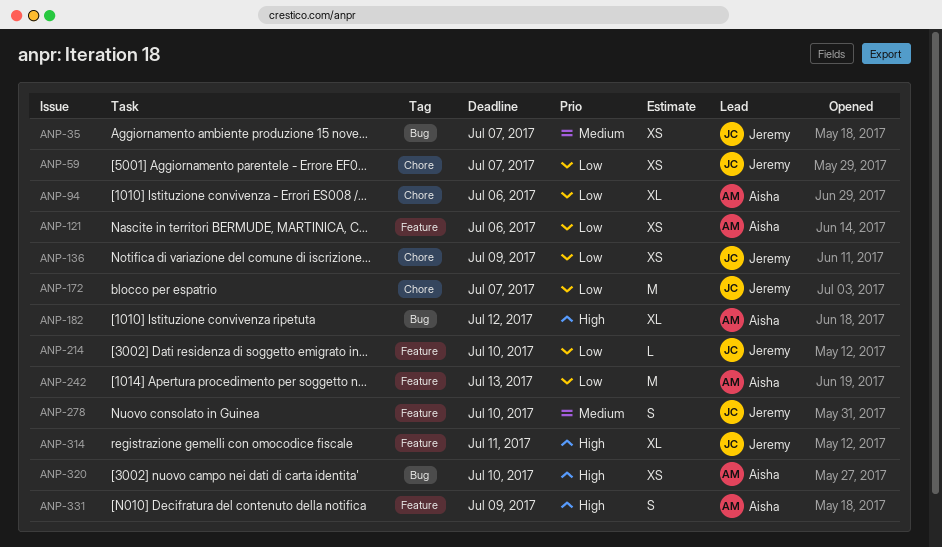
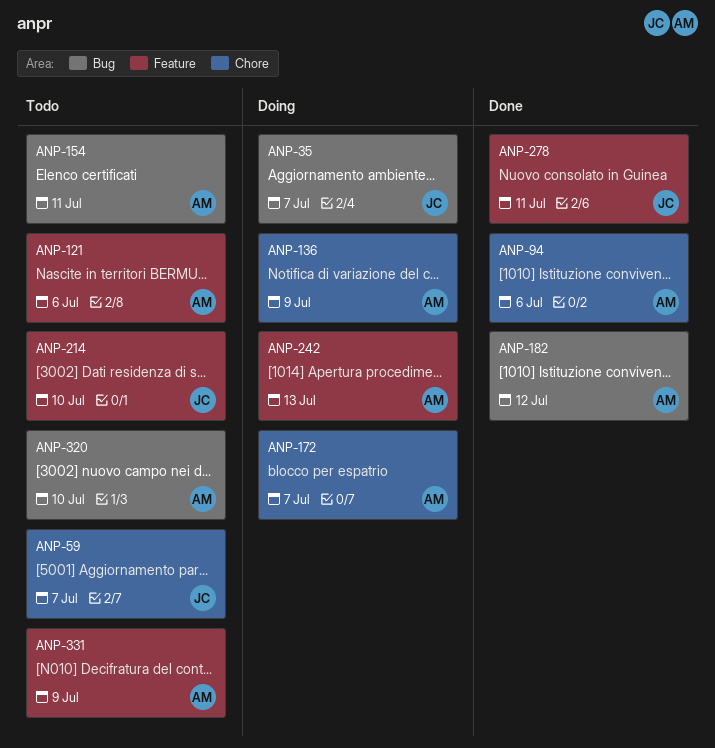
ANP-136, owner: Jeremy -> Aisha
ANP-154: none -> present
ANP-172, owner: Jeremy -> Aisha
ANP-278, due: Jul 10 -> Jul 11
ANP-314: present -> none

